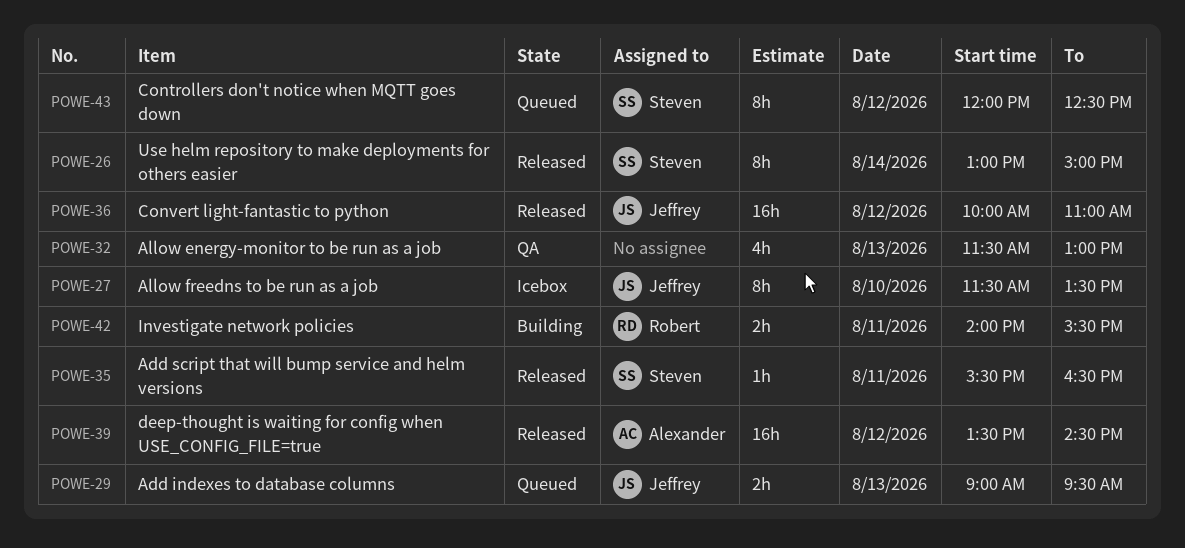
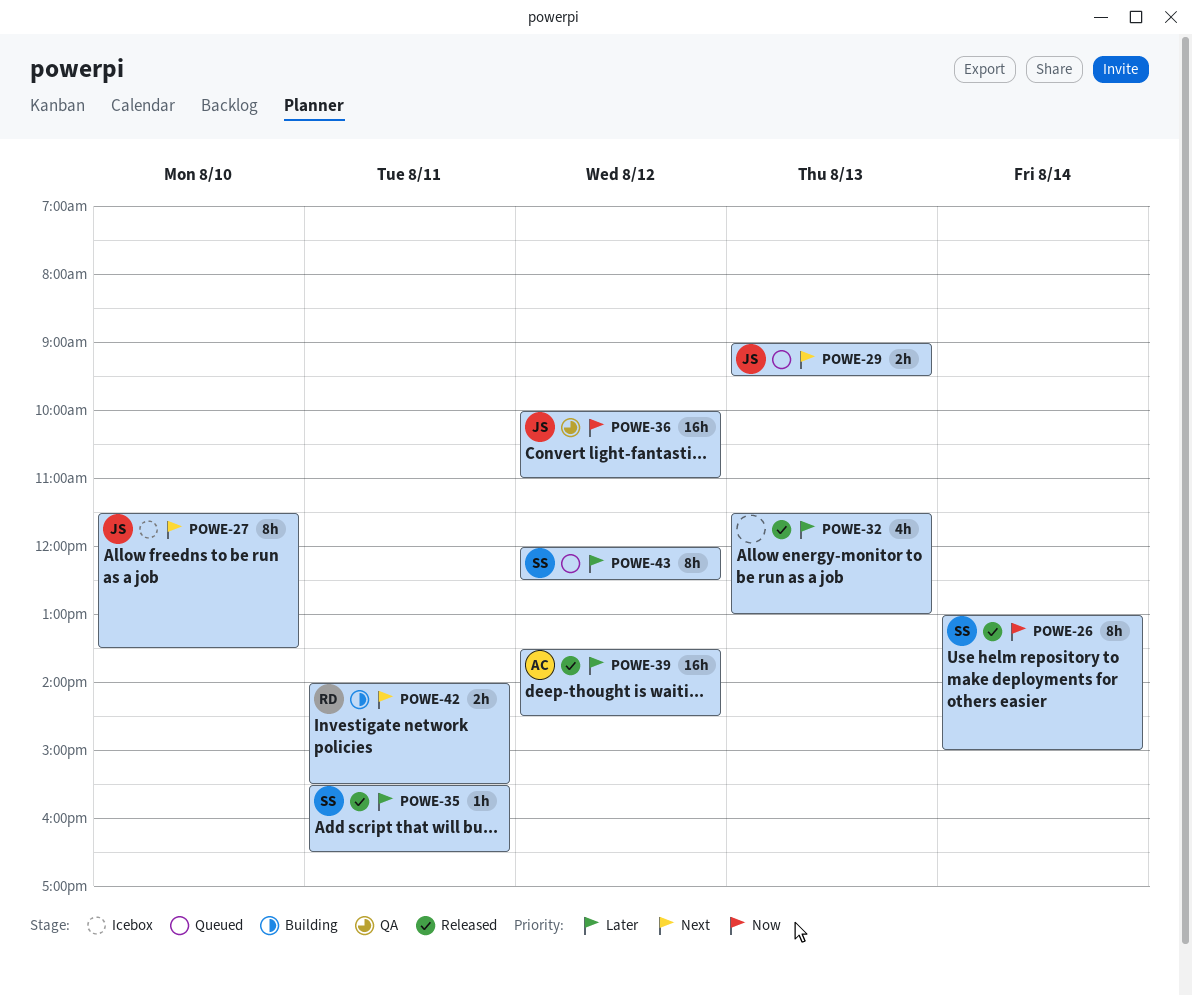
POWE-32, status: QA -> Released
POWE-36, status: Released -> QA

